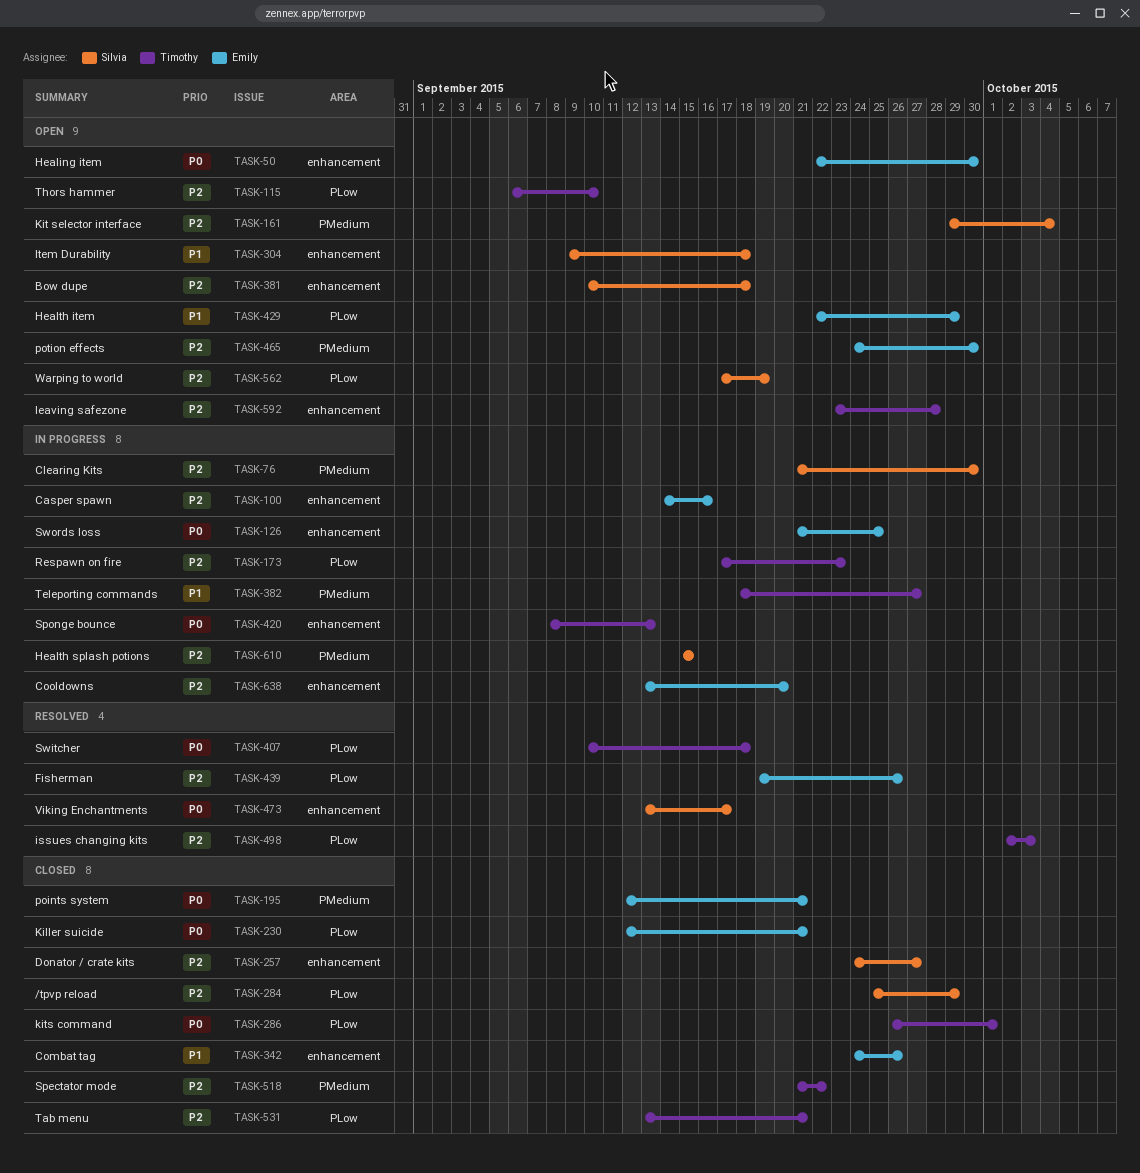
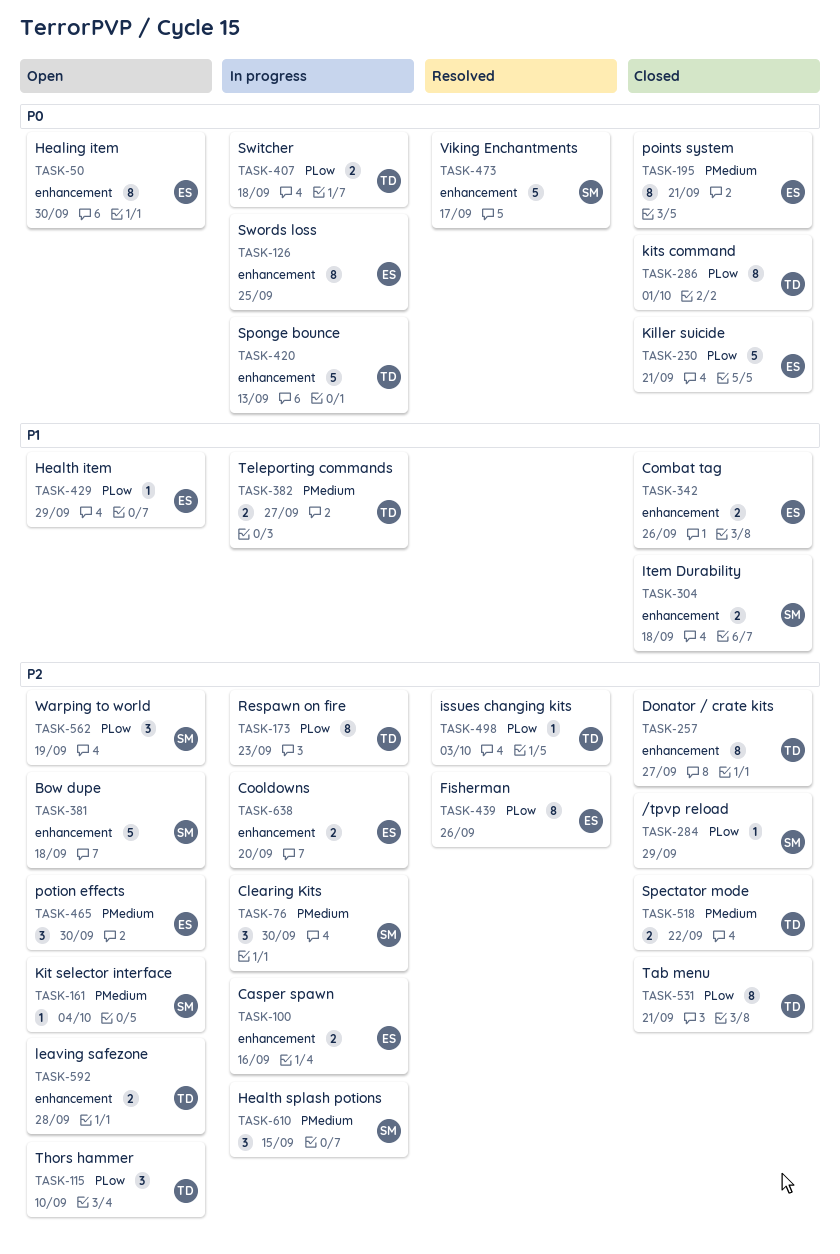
TASK-257, owner: Silvia -> Timothy
TASK-304, status: Open -> Closed
TASK-407, status: Resolved -> In progress

